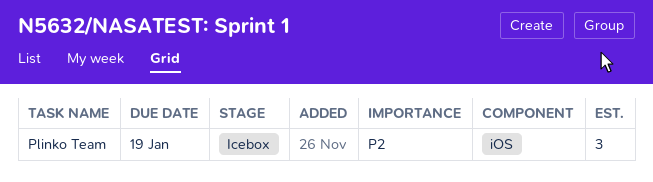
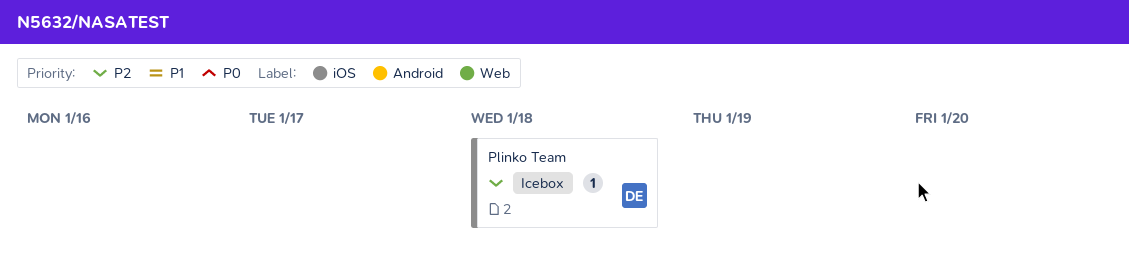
Plinko Team, estimate: 3 -> 1
Plinko Team, due: Jan 19 -> Jan 18

